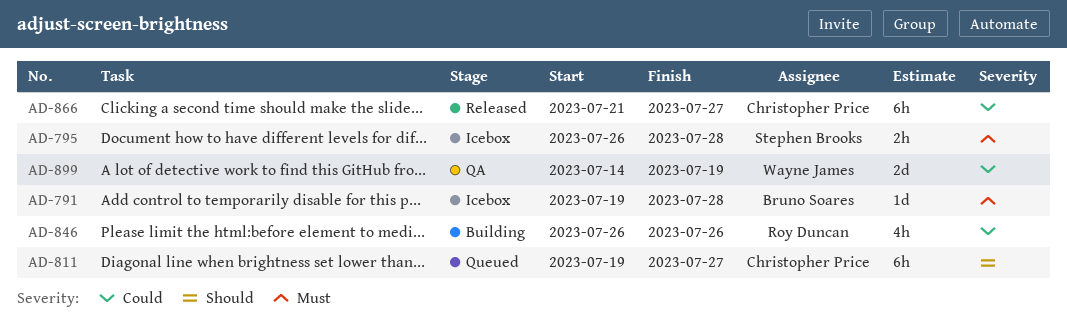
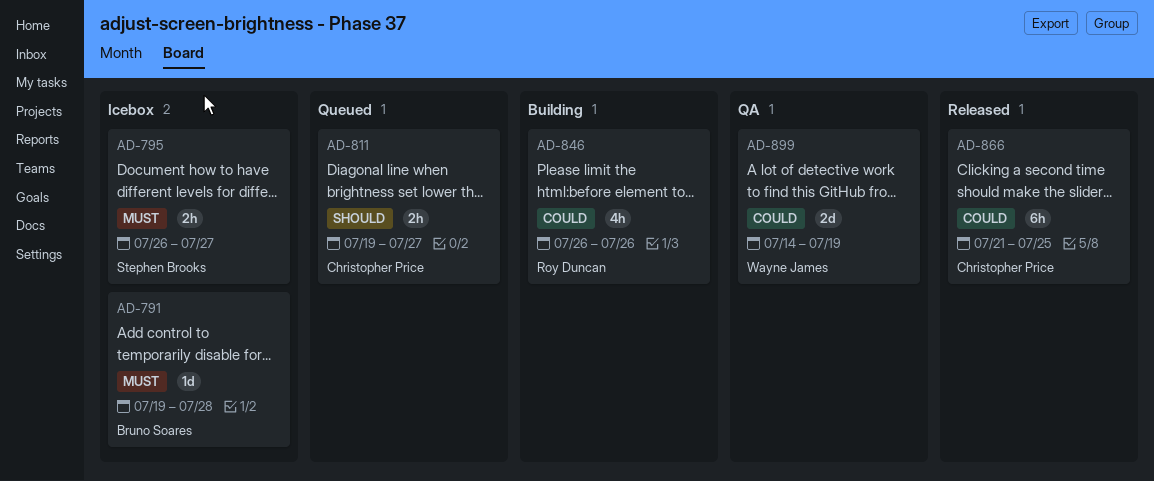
AD-795, due: Jul 28 -> Jul 27
AD-811, estimate: 6h -> 2h
AD-866, due: Jul 27 -> Jul 25

